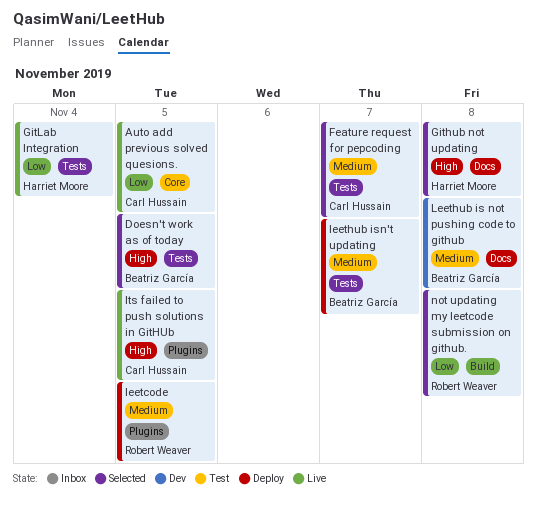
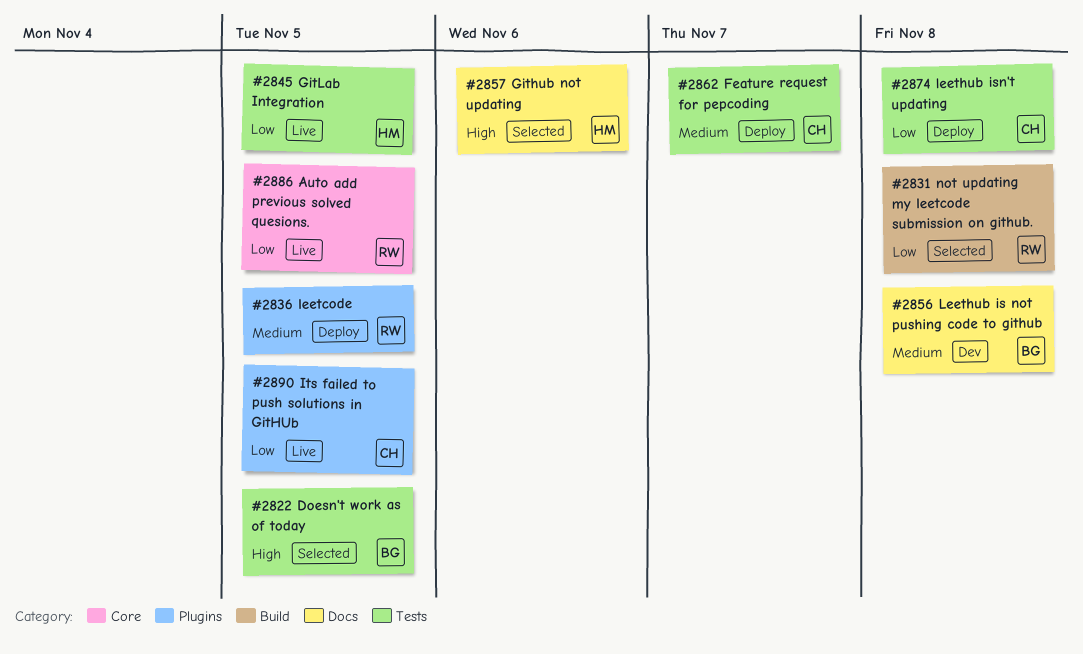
Auto add previous solved quesions., owner: Carl Hussain -> Robert Weaver
Feature request for pepcoding, status: Selected -> Deploy
Github not updating, due: Nov 8 -> Nov 6
GitLab Integration, due: Nov 4 -> Nov 5
Its failed to push solutions in GitHUb, priority: High -> Low
leethub isn't updating, owner: Beatriz García -> Carl Hussain
leethub isn't updating, priority: Medium -> Low
leethub isn't updating, due: Nov 7 -> Nov 8

